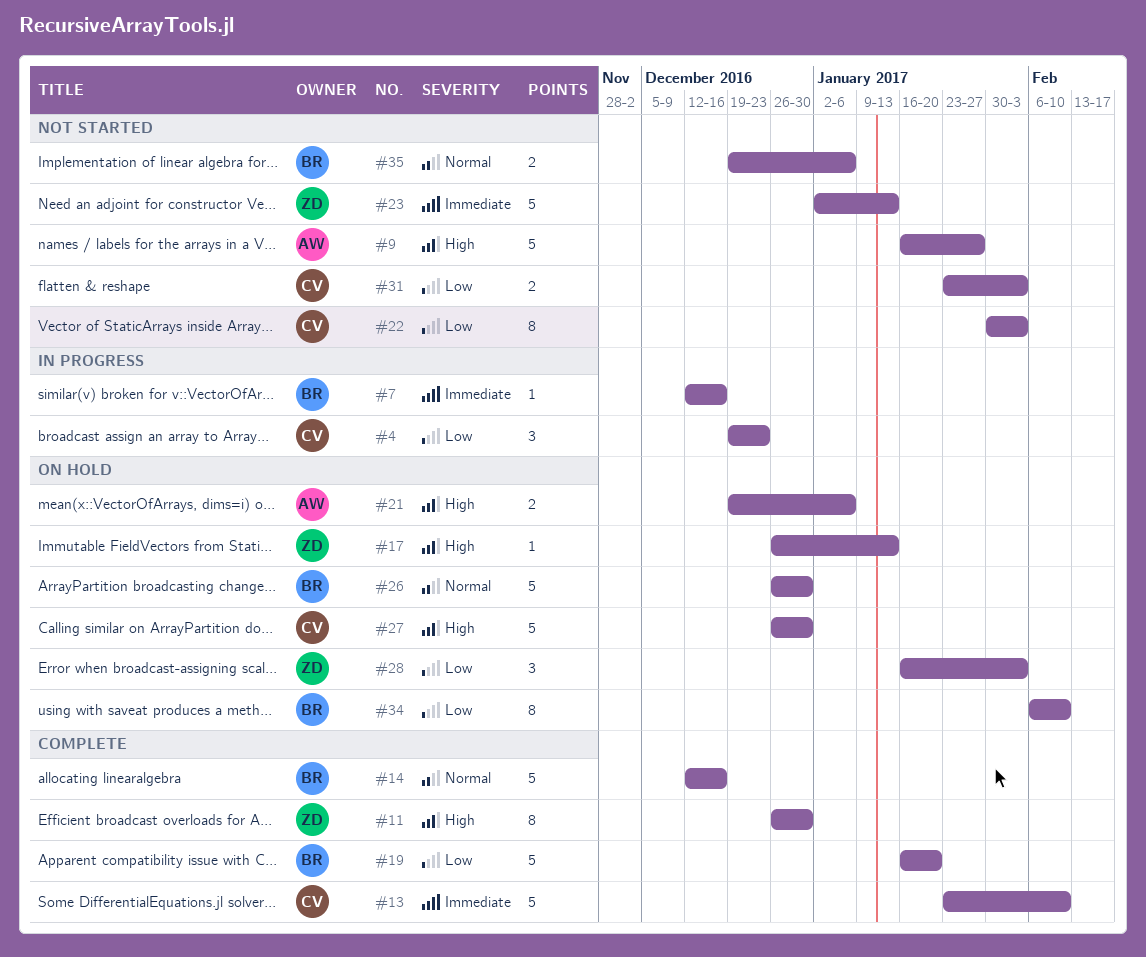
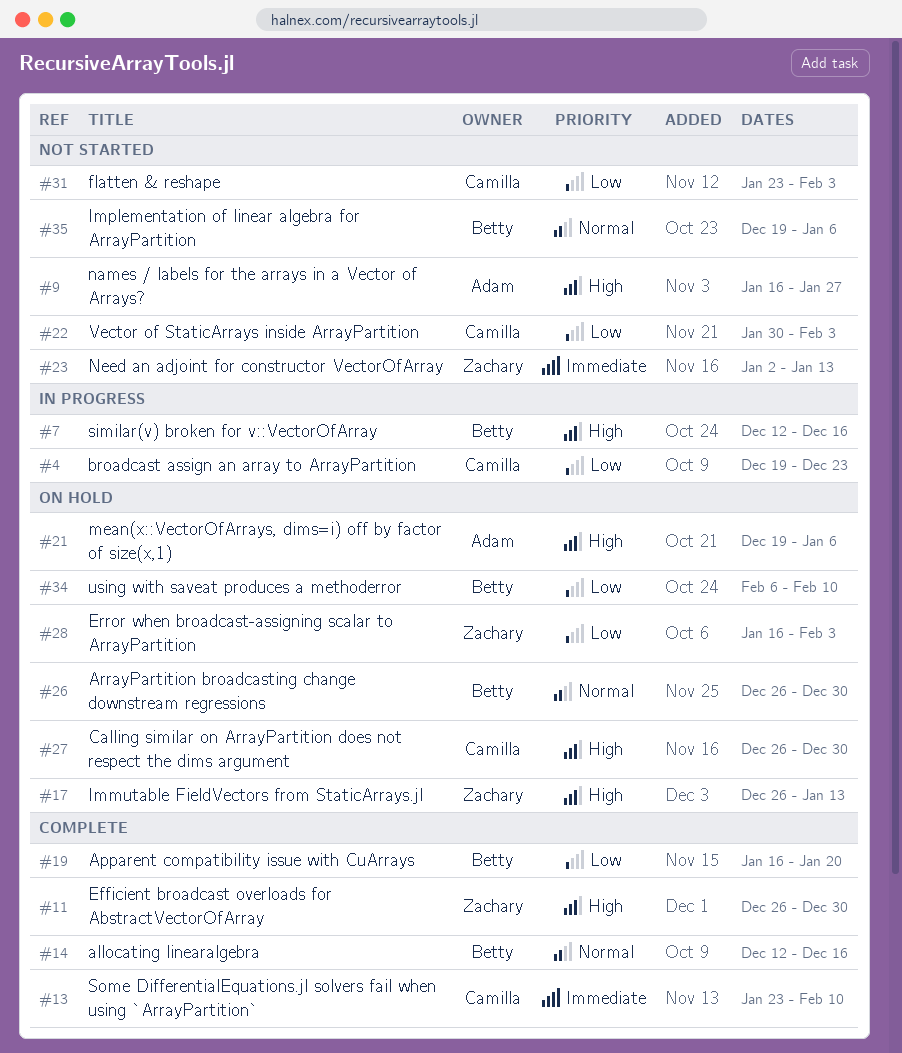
#7, priority: Immediate -> High

